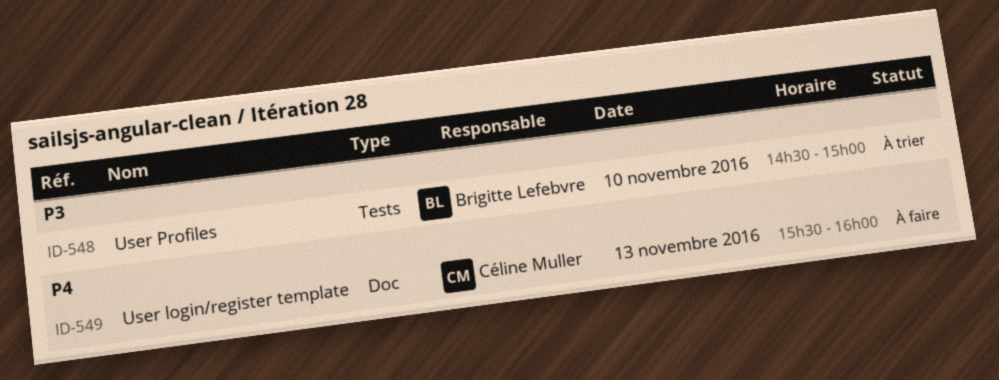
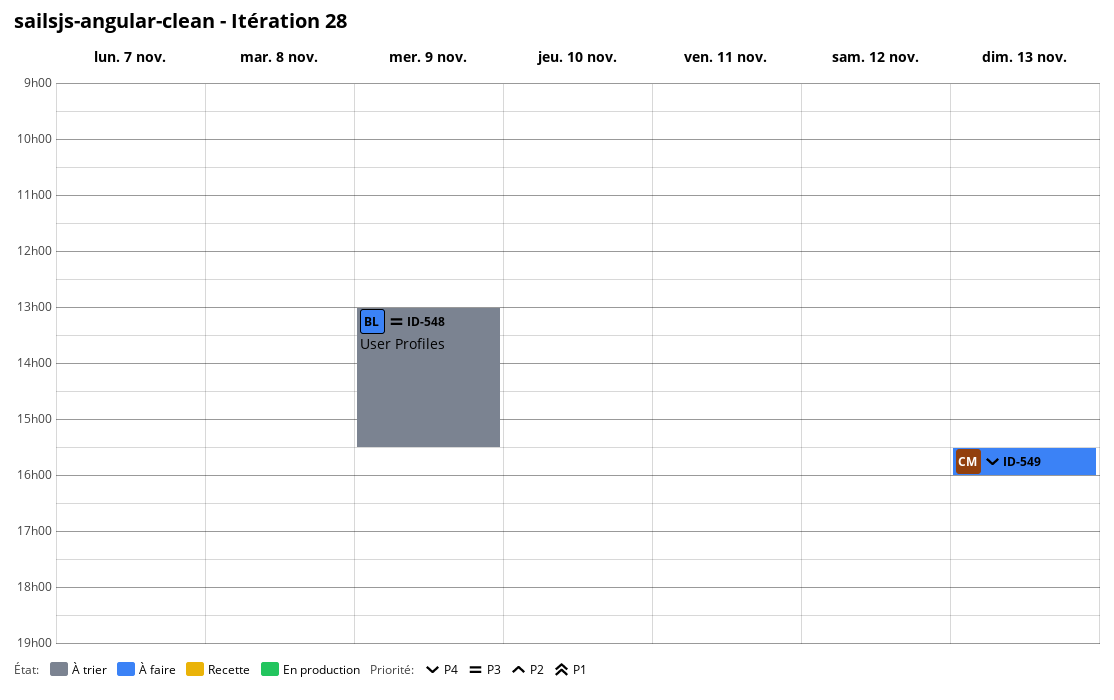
ID-548, day: Nov 10 -> Nov 9
ID-548, begins: 14:30 -> 13:00
ID-548, ends: 15:00 -> 15:30

